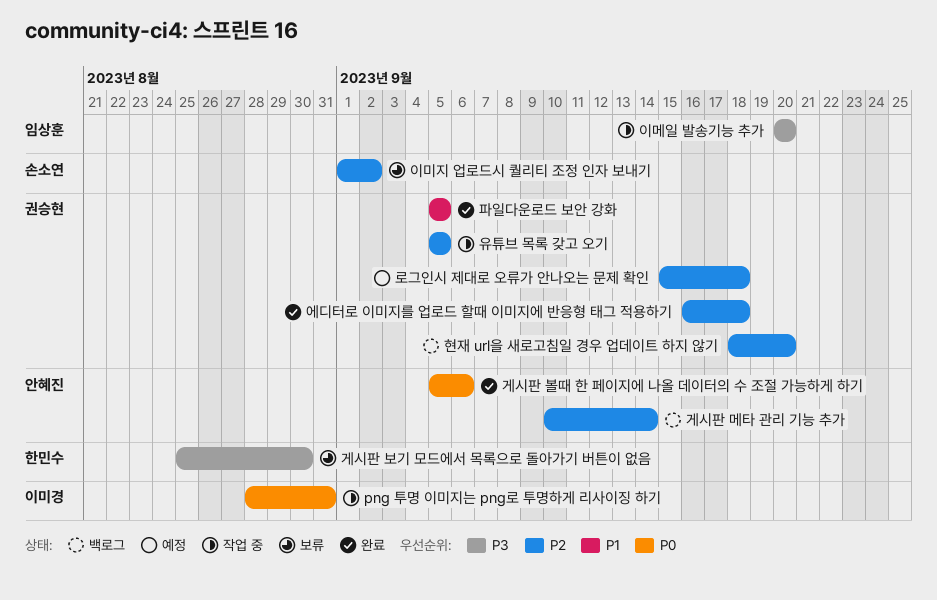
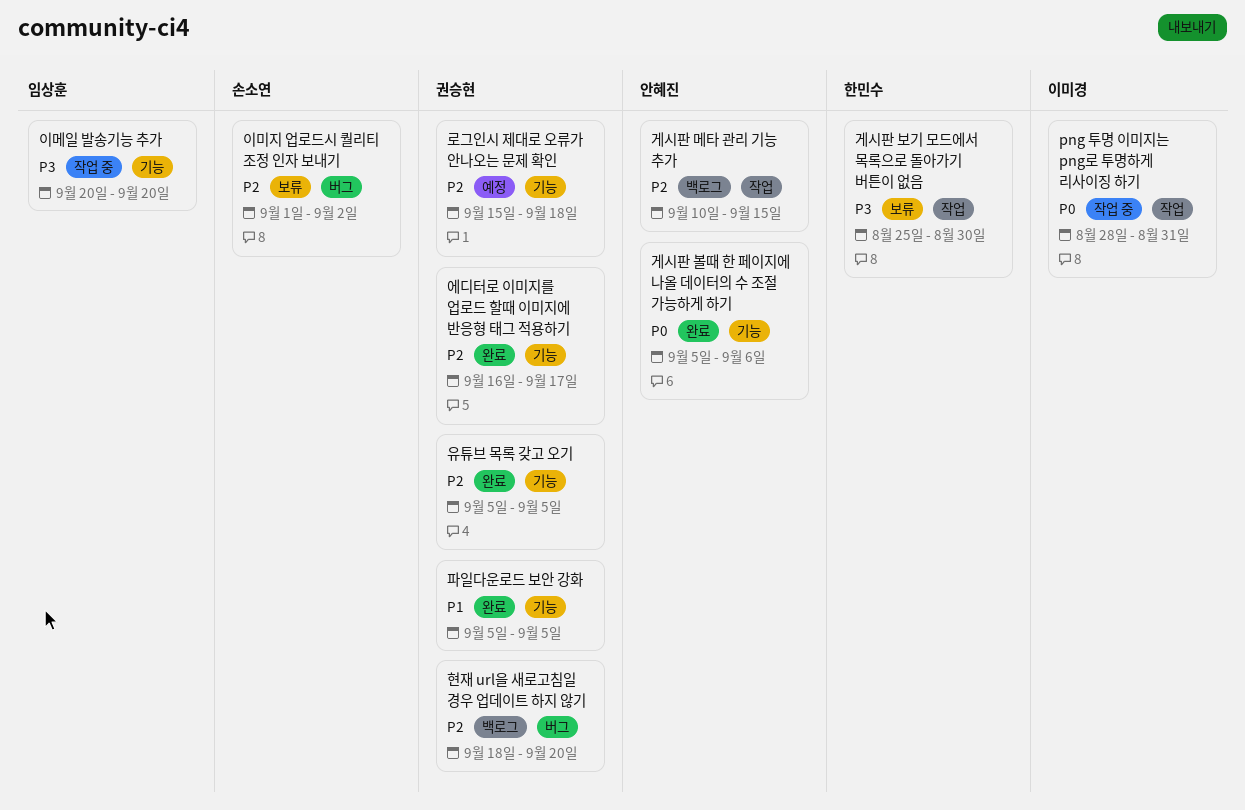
게시판 메타 관리 기능 추가, due: Sep 14 -> Sep 15
에디터로 이미지를 업로드 할때 이미지에 반응형 태그 적용하기, due: Sep 18 -> Sep 17
유튜브 목록 갖고 오기, status: 작업 중 -> 완료

